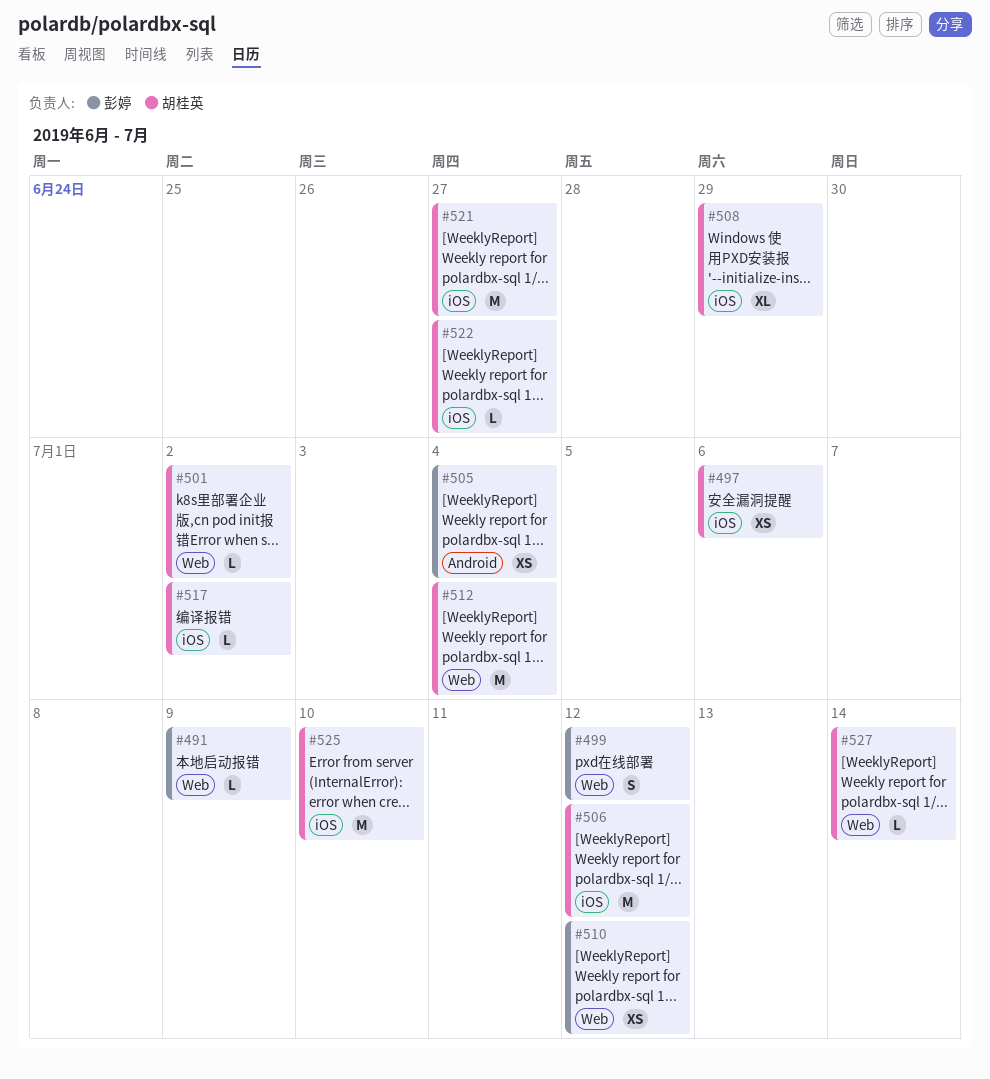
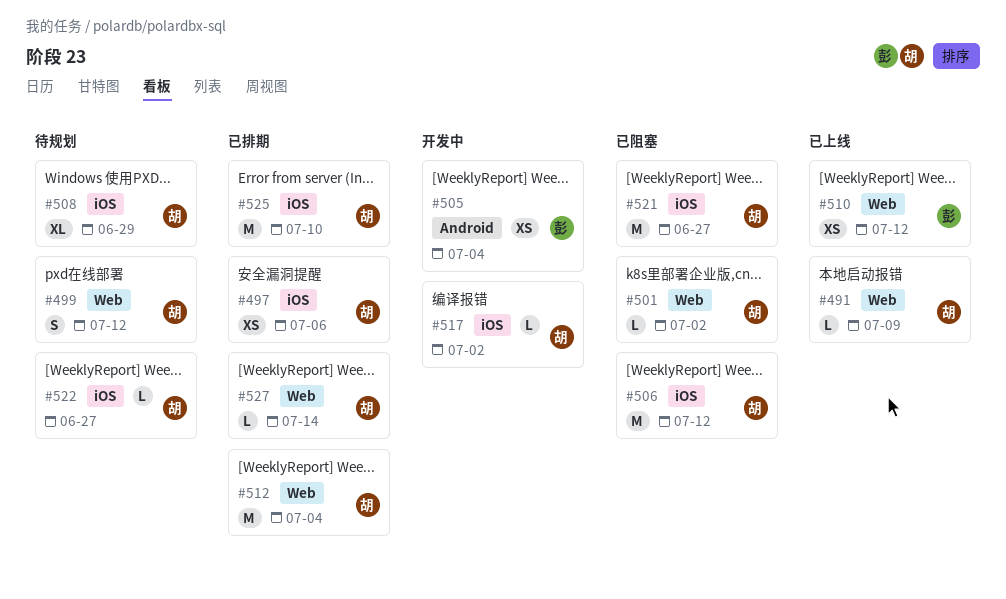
#491, owner: 彭婷 -> 胡桂英
#499, owner: 彭婷 -> 胡桂英

